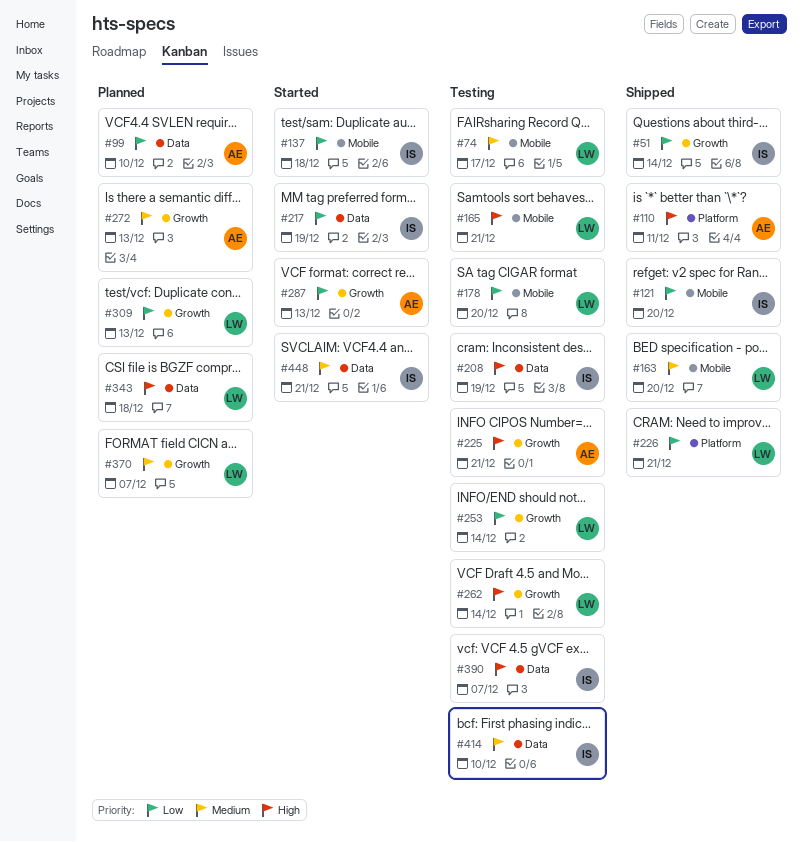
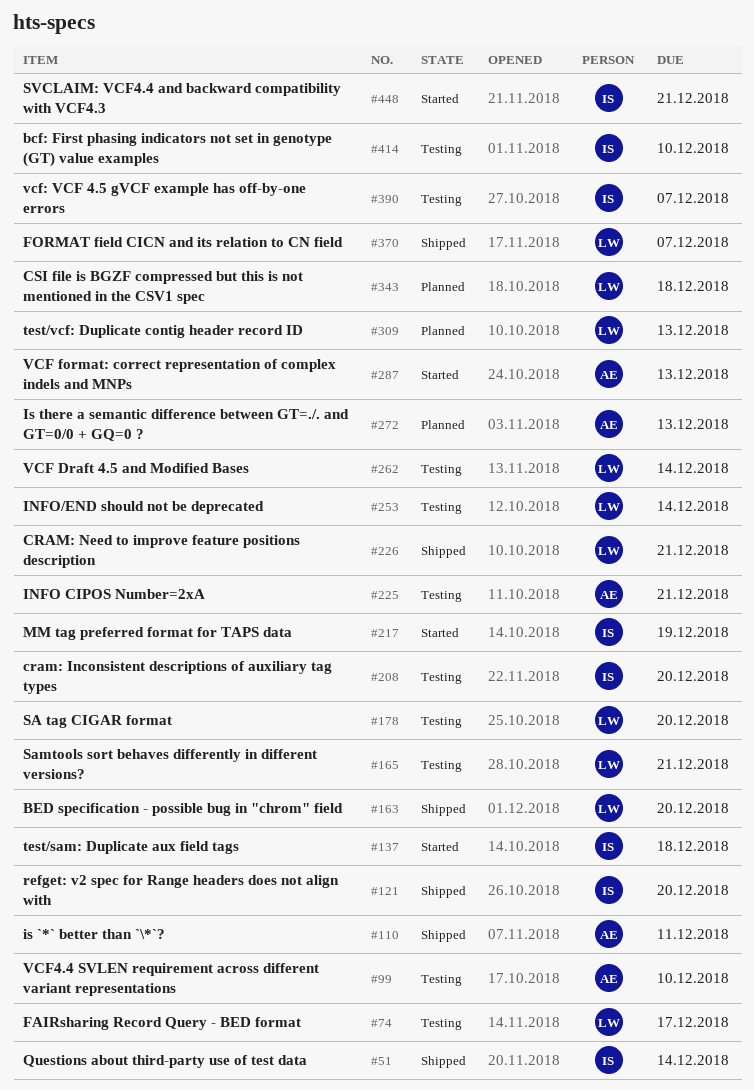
#99, status: Planned -> Testing
#208, due: Dec 19 -> Dec 20
#370, status: Planned -> Shipped

